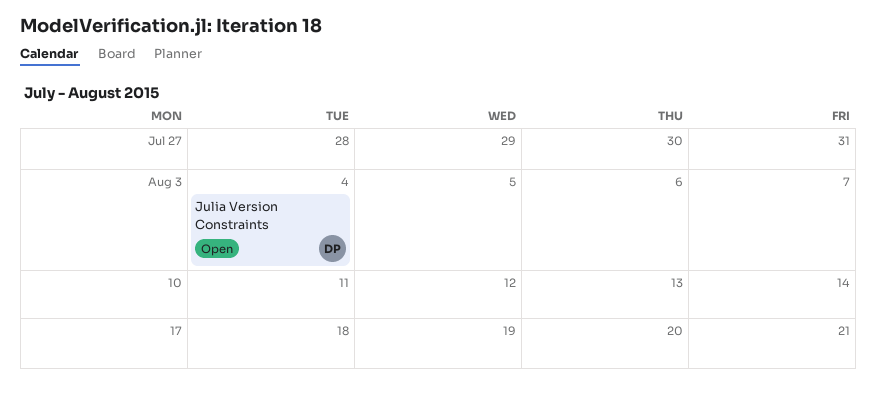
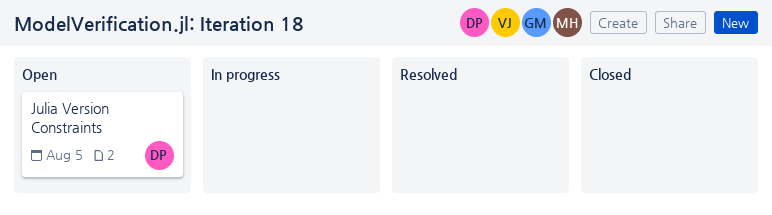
Julia Version Constraints, due: Aug 4 -> Aug 5

